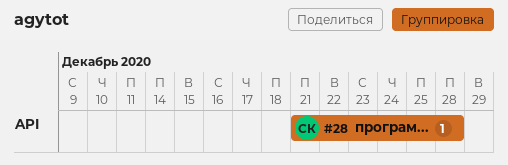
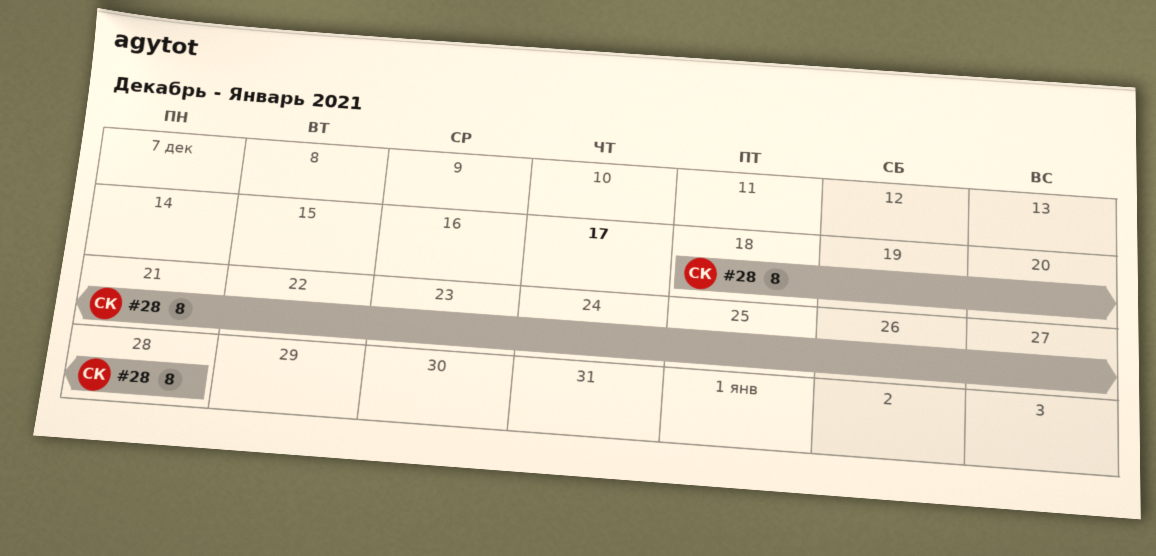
#28, estimate: 1 -> 8
#28, start: Dec 21 -> Dec 18

